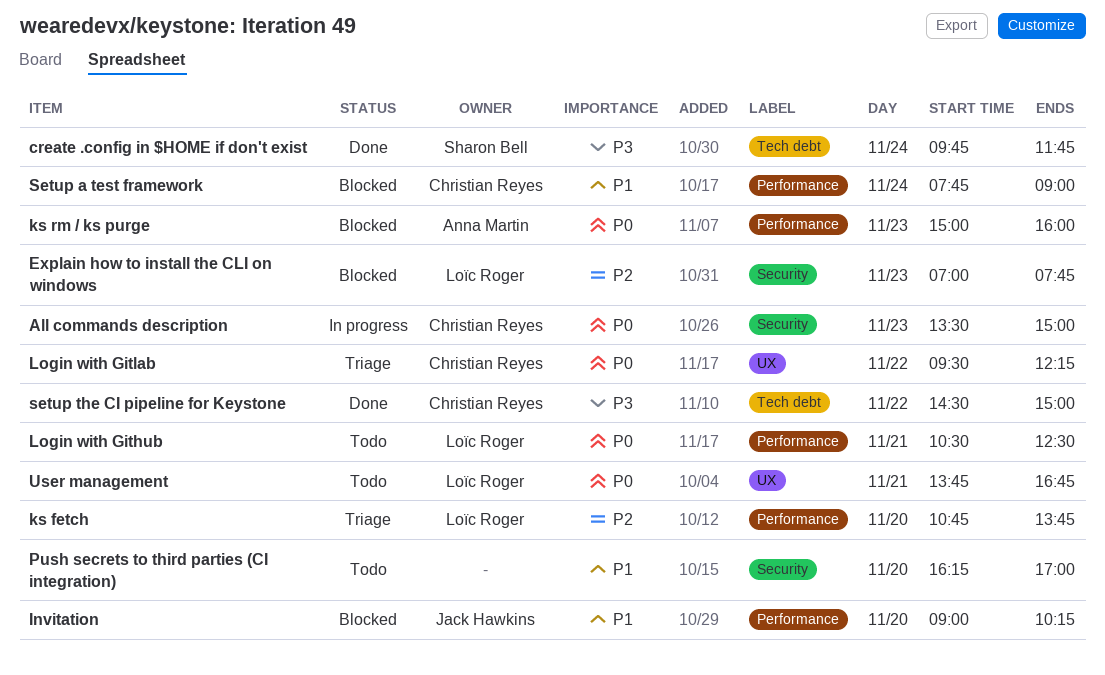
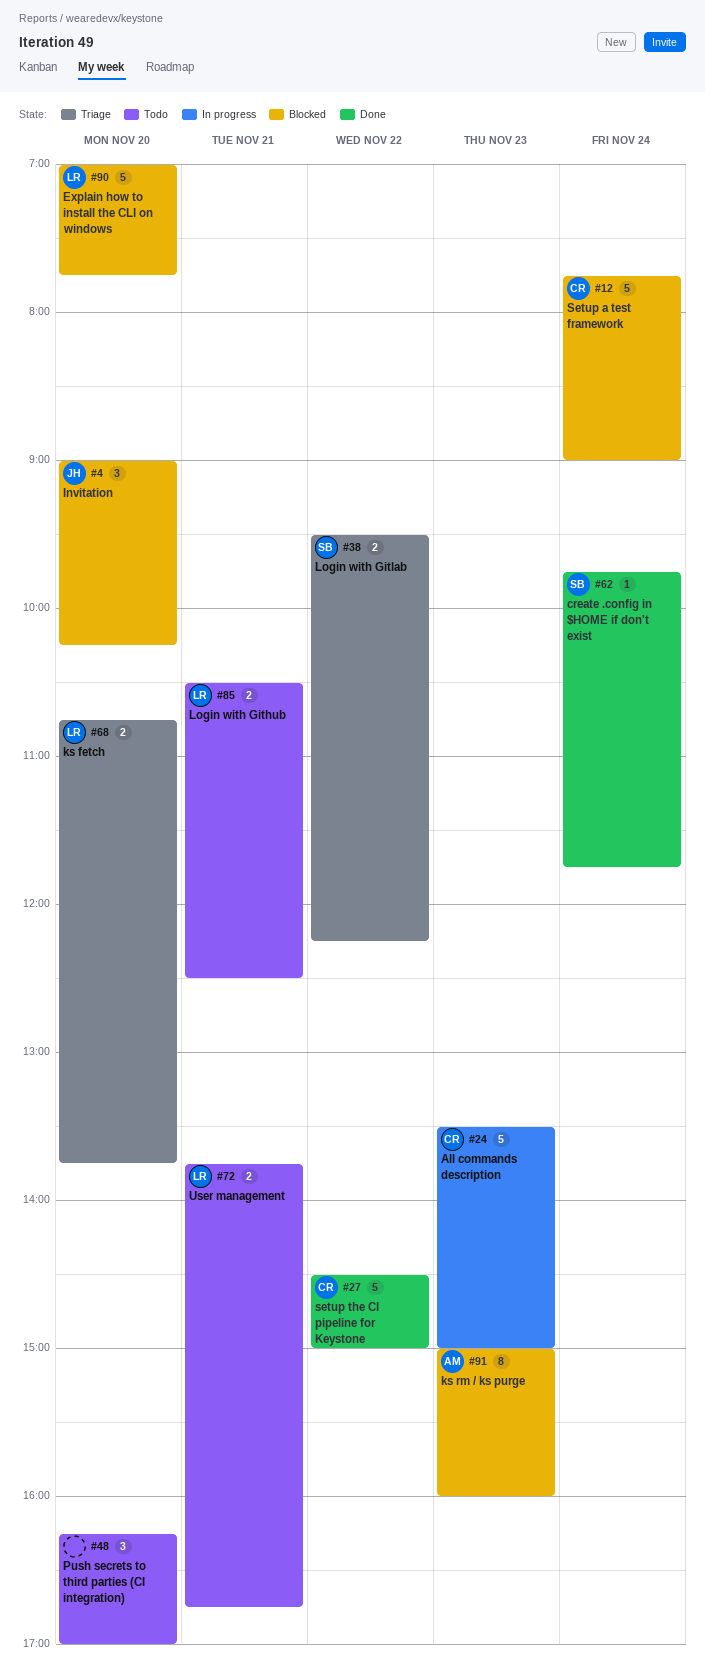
Explain how to install the CLI on windows, day: Nov 23 -> Nov 20
Login with Gitlab, owner: Christian Reyes -> Sharon Bell

